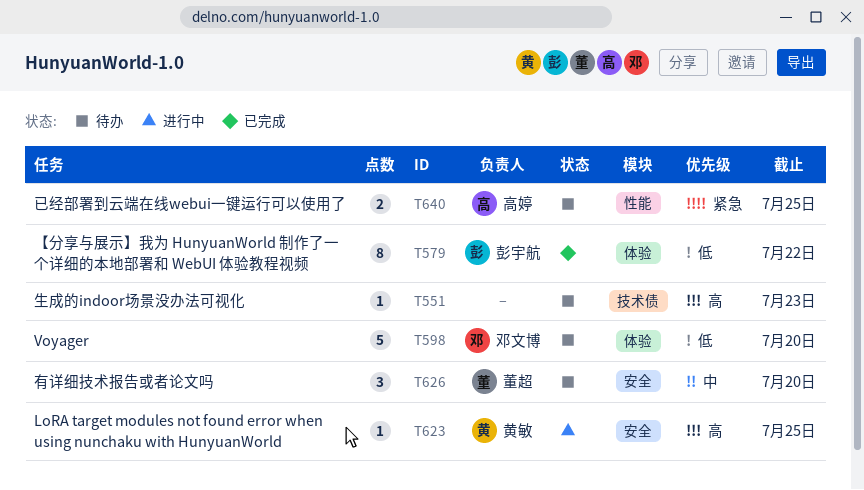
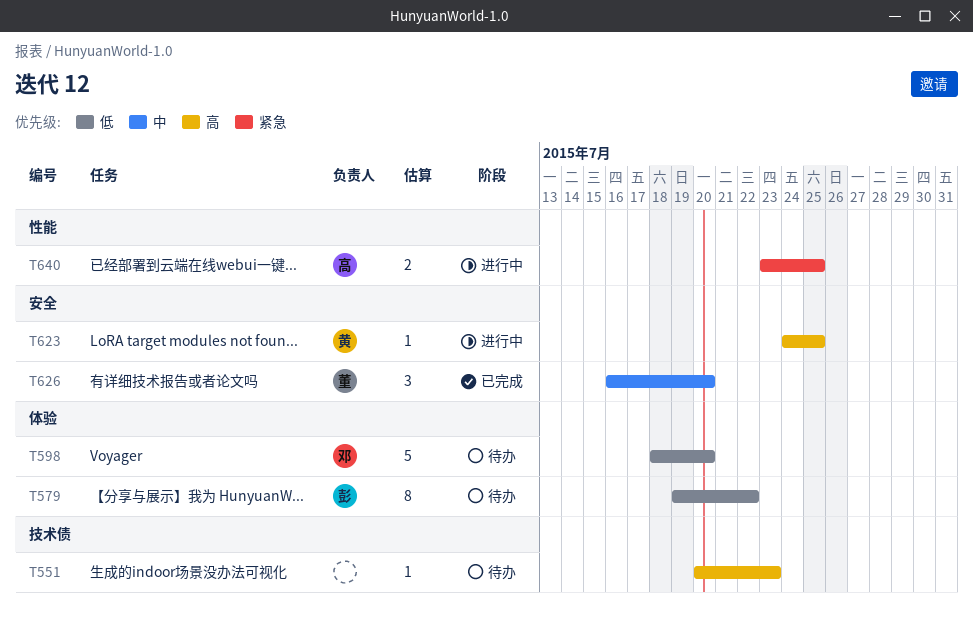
T579, status: 已完成 -> 待办
T626, status: 待办 -> 已完成
T640, status: 待办 -> 进行中

